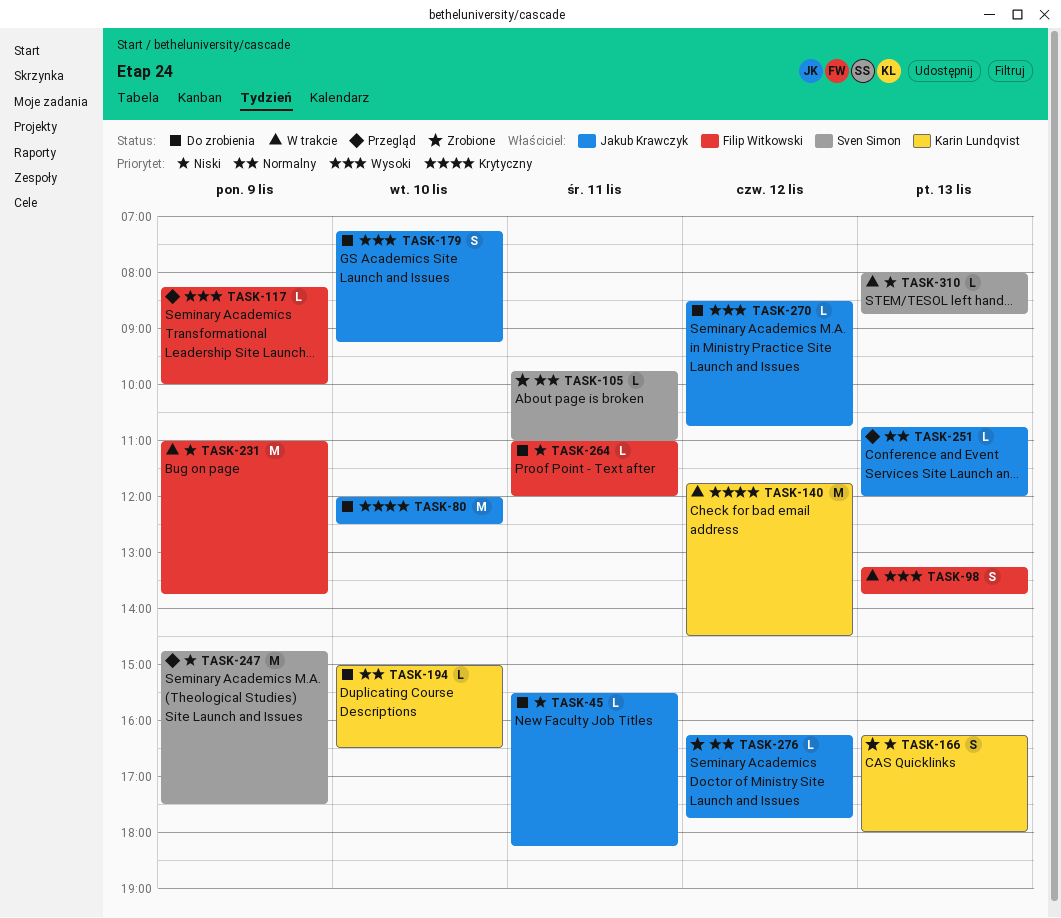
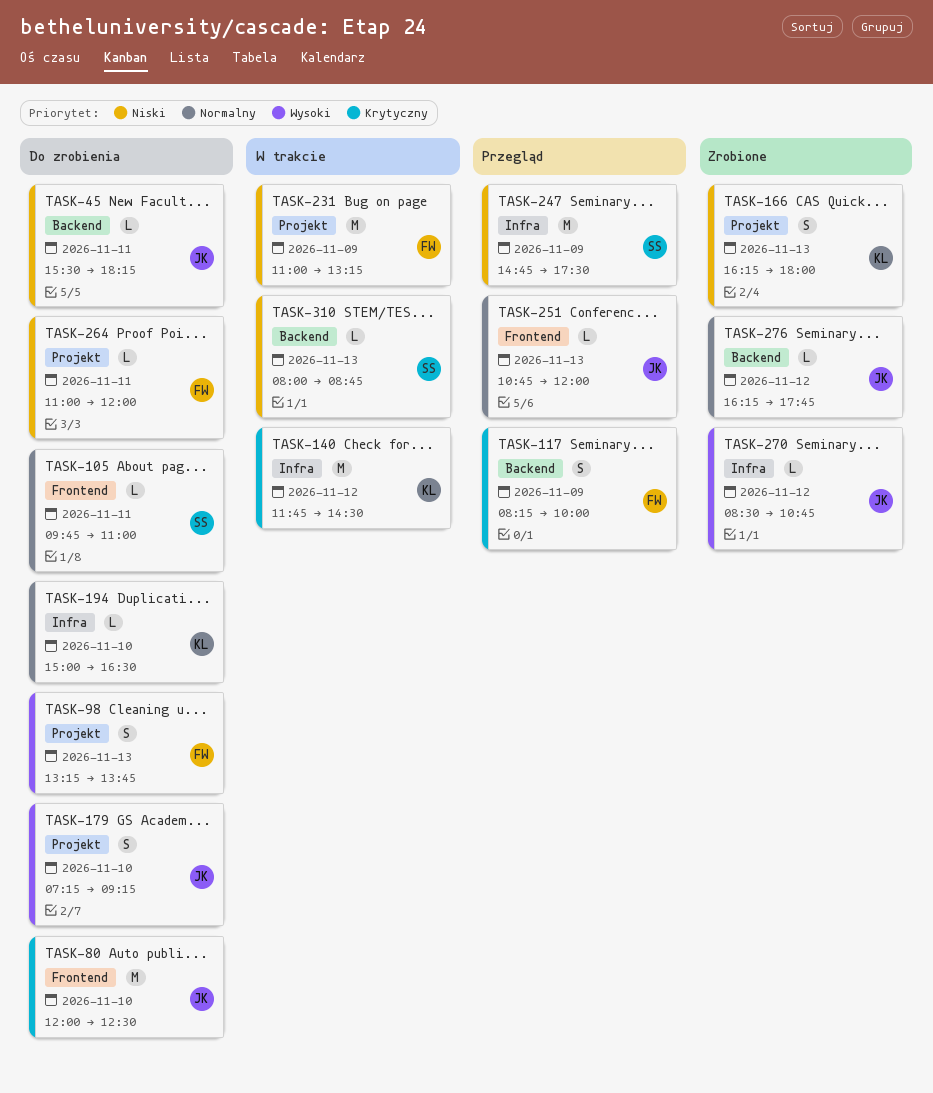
TASK-98, status: W trakcie -> Do zrobienia
TASK-105, status: Zrobione -> Do zrobienia
TASK-117, priority: Wysoki -> Krytyczny
TASK-117, estimate: L -> S
TASK-231, ends: 13:45 -> 13:15
TASK-270, status: Do zrobienia -> Zrobione

